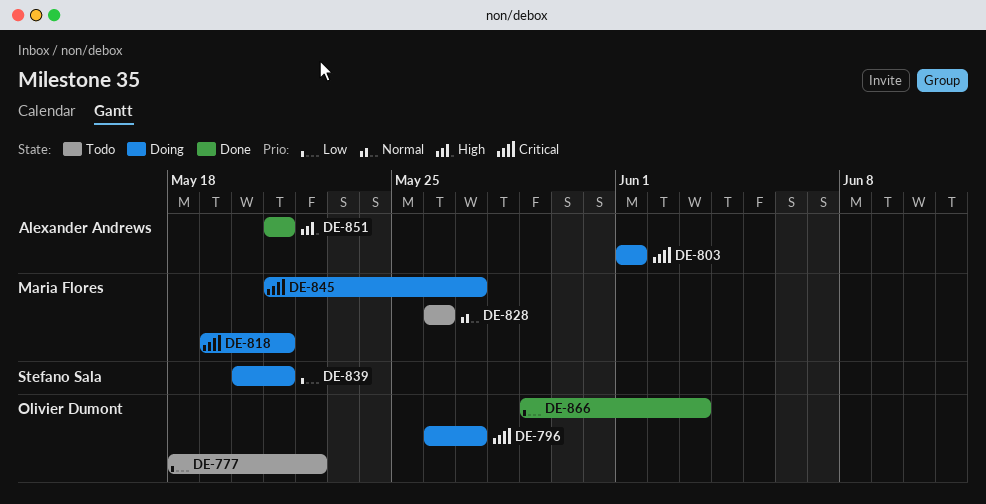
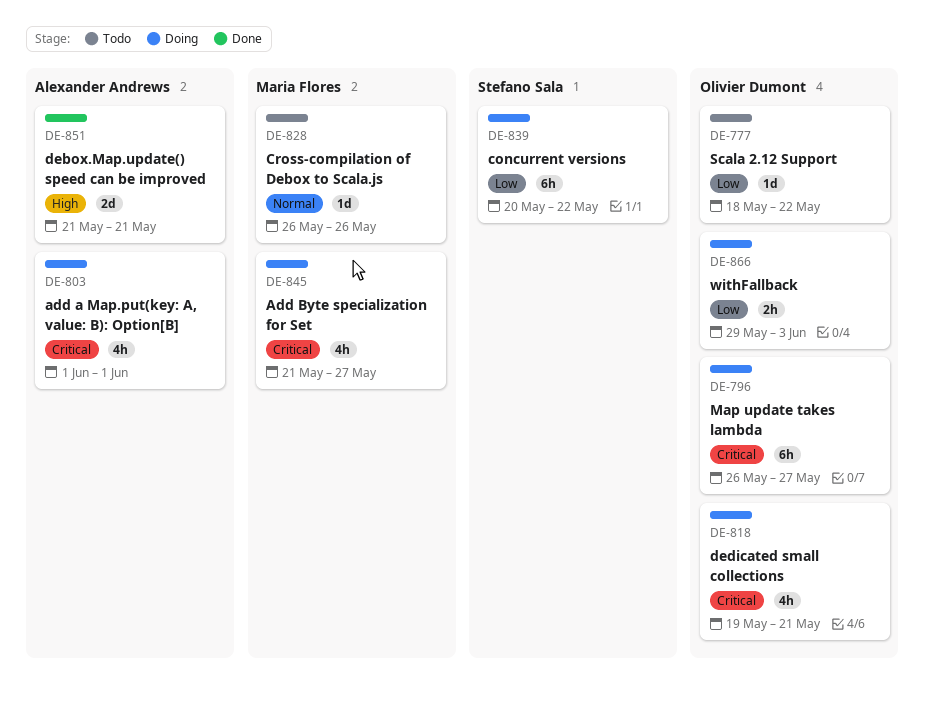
DE-818, owner: Maria Flores -> Olivier Dumont
DE-839, due: May 21 -> May 22
DE-866, status: Done -> Doing

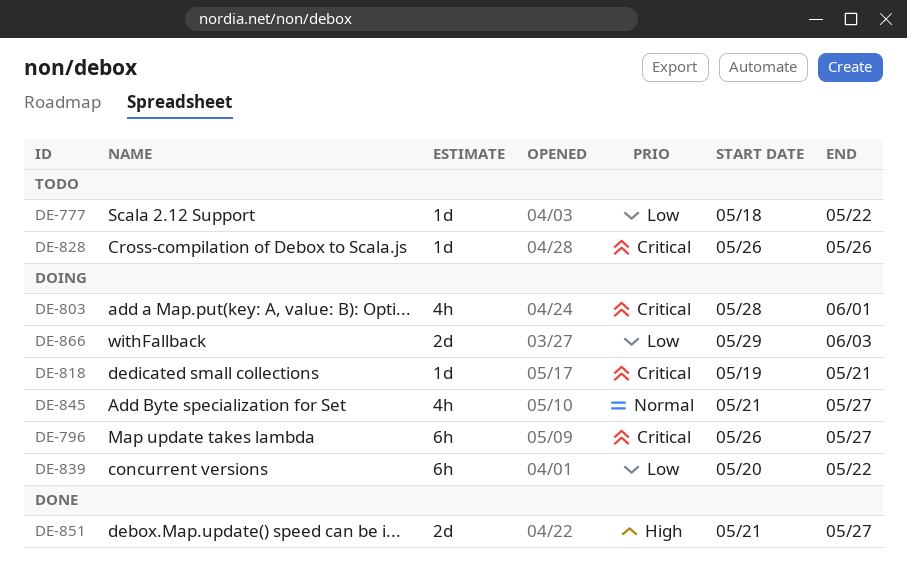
DE-803, start: Jun 1 -> May 28
DE-818, estimate: 4h -> 1d
DE-828, priority: Normal -> Critical
DE-845, priority: Critical -> Normal
DE-851, due: May 21 -> May 27
DE-866, estimate: 2h -> 2d

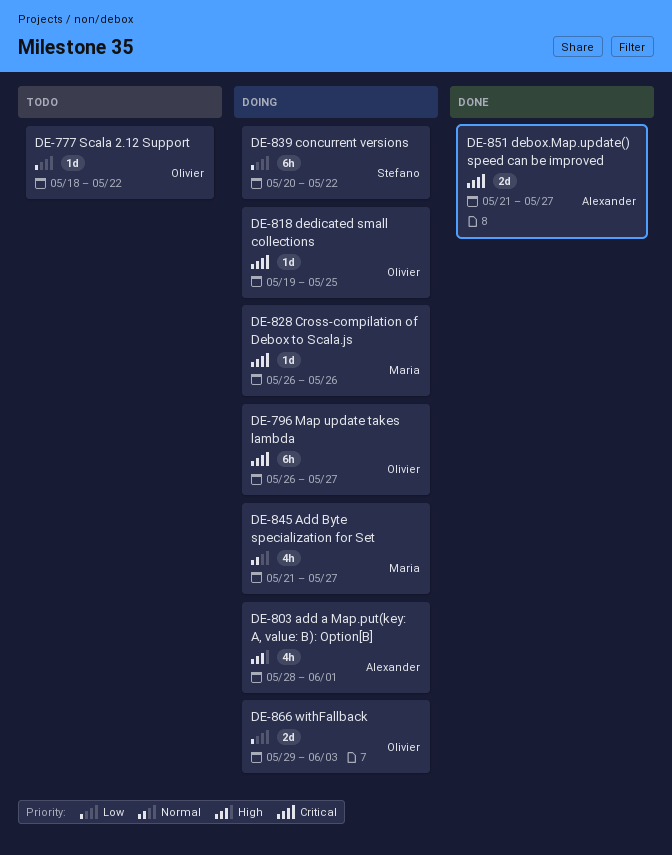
DE-803, priority: Critical -> High
DE-818, due: May 21 -> May 25
DE-828, status: Todo -> Doing
DE-851, priority: High -> Critical

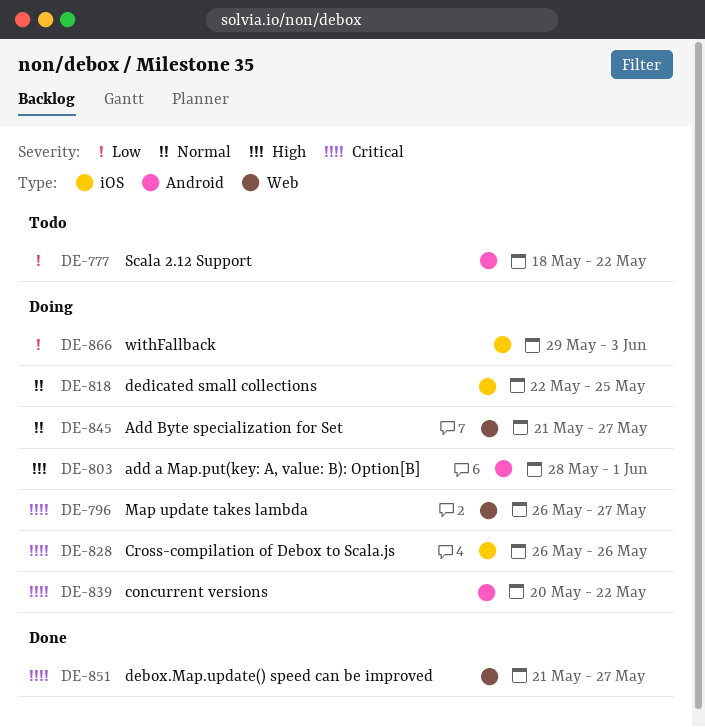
DE-818, priority: Critical -> Normal
DE-818, start: May 19 -> May 22
DE-839, priority: Low -> Critical

